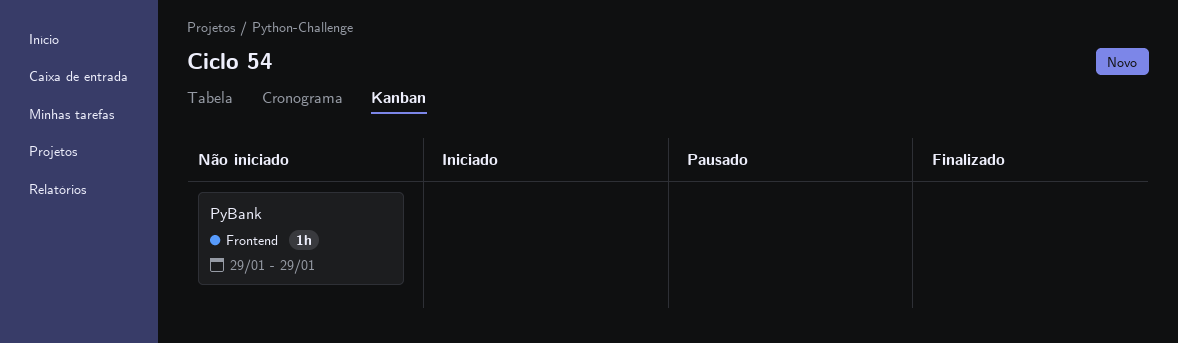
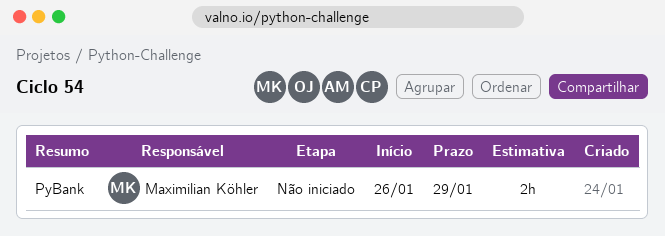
PyBank, estimate: 1h -> 2h
PyBank, start: Jan 29 -> Jan 26

